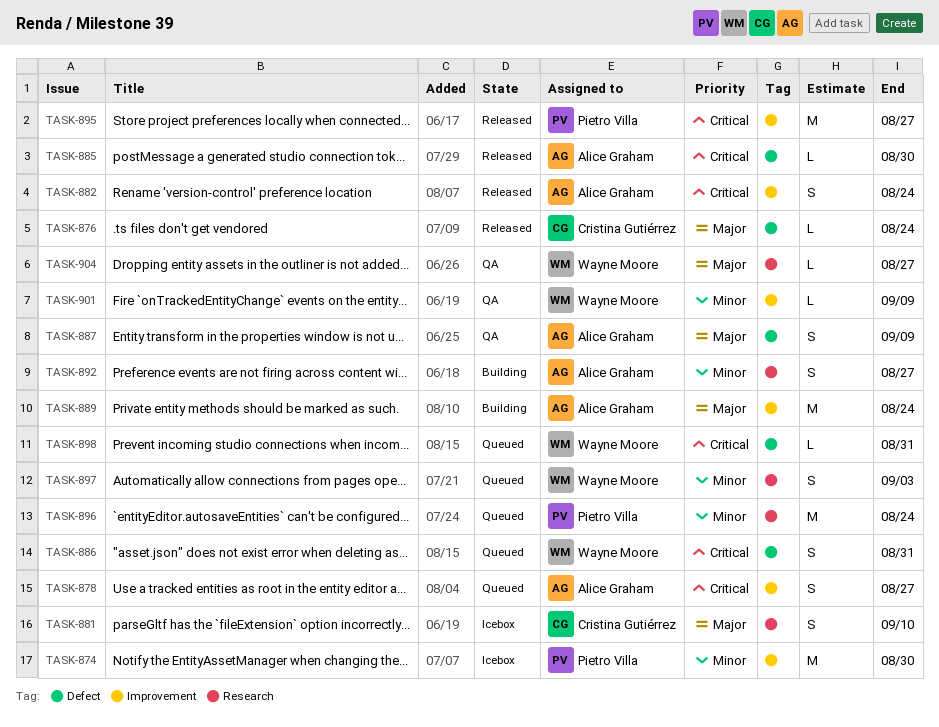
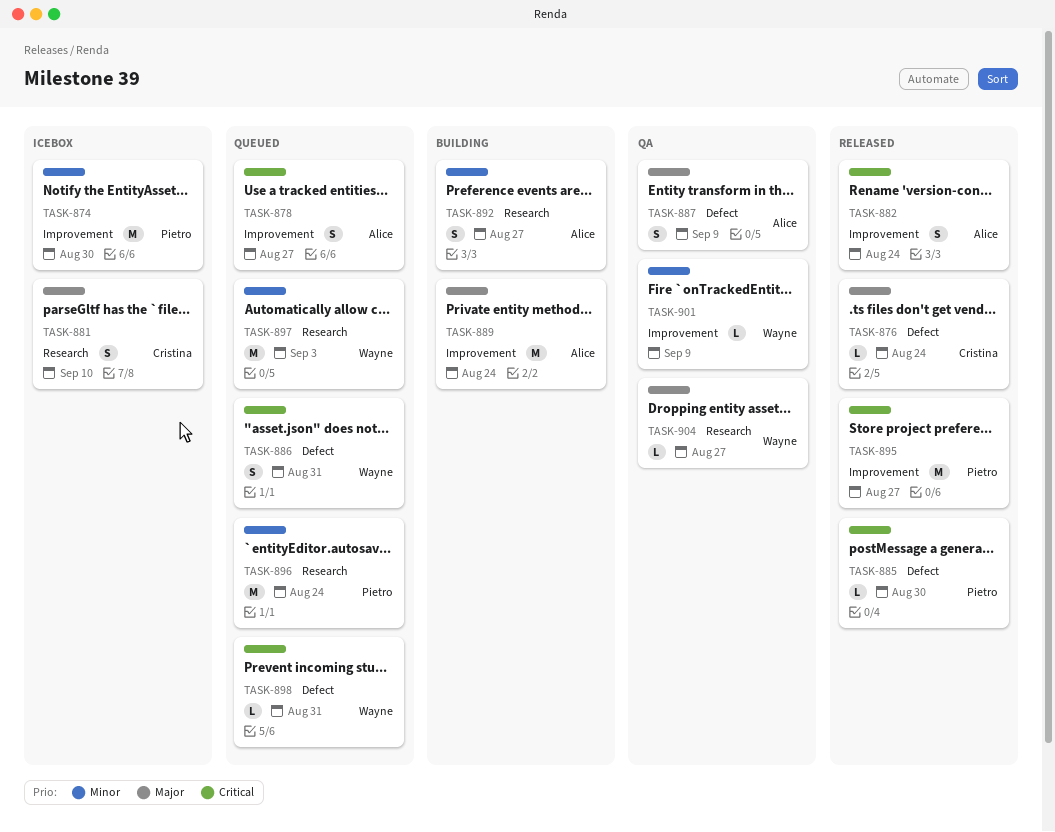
TASK-885, owner: Alice Graham -> Pietro Villa
TASK-897, estimate: S -> M

